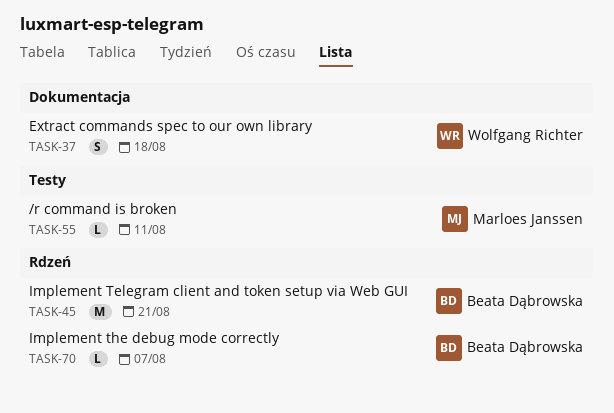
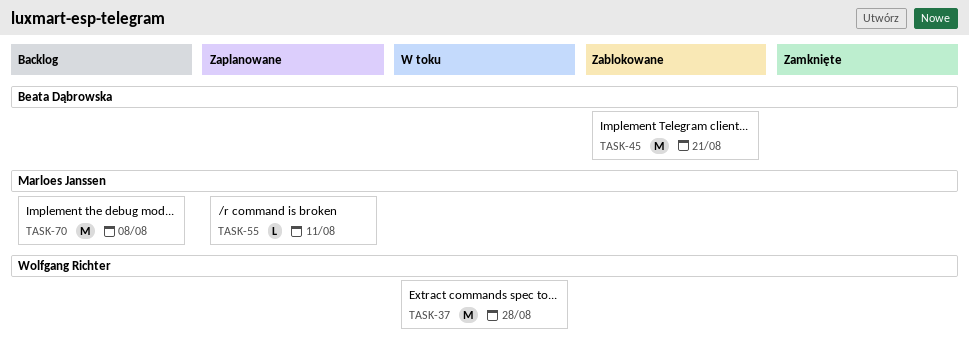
TASK-37, estimate: S -> M
TASK-37, due: Aug 18 -> Aug 28
TASK-70, owner: Beata Dąbrowska -> Marloes Janssen
TASK-70, estimate: L -> M
TASK-70, due: Aug 7 -> Aug 8

